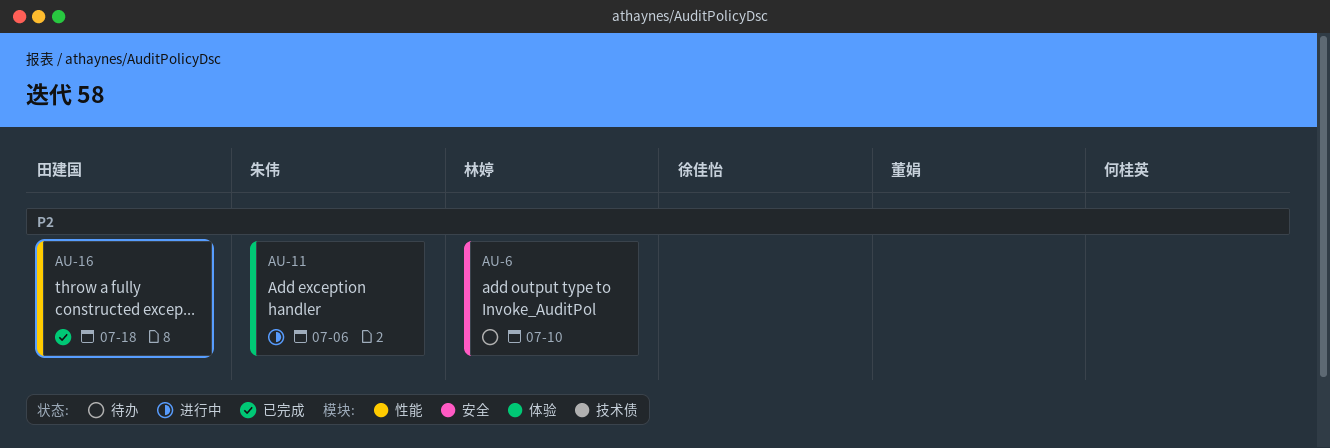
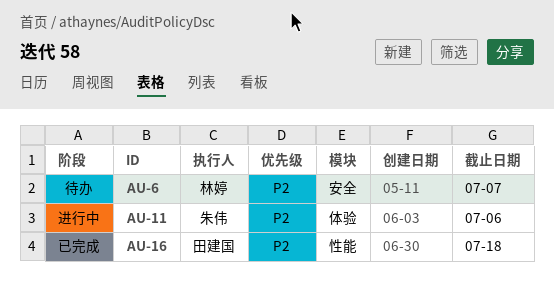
AU-6, due: Jul 10 -> Jul 7

